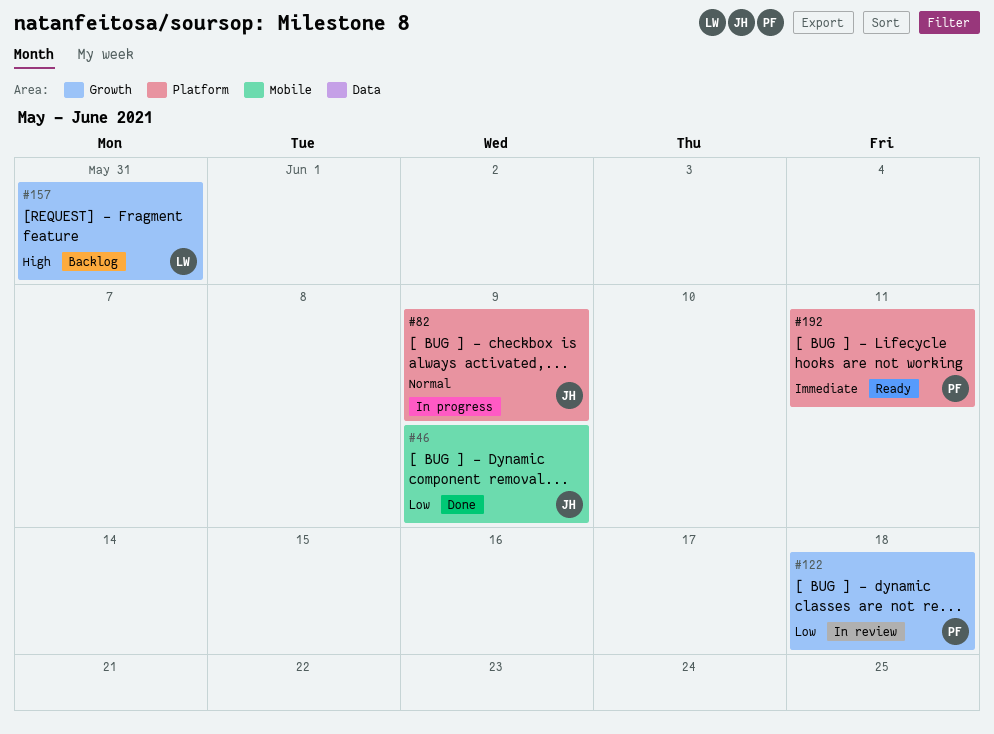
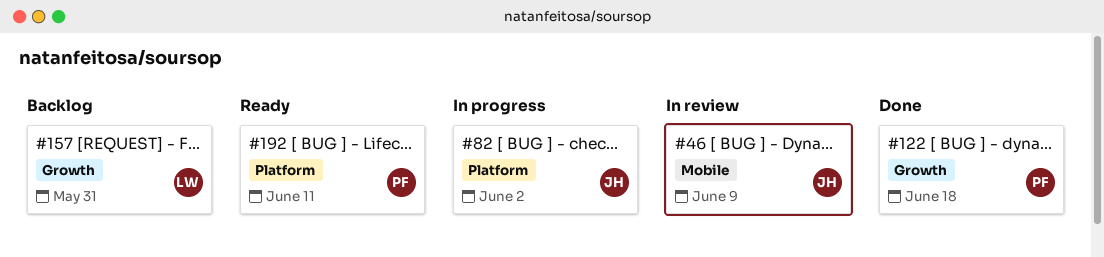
#46, status: Done -> In review
#82, due: Jun 9 -> Jun 2
#122, status: In review -> Done

